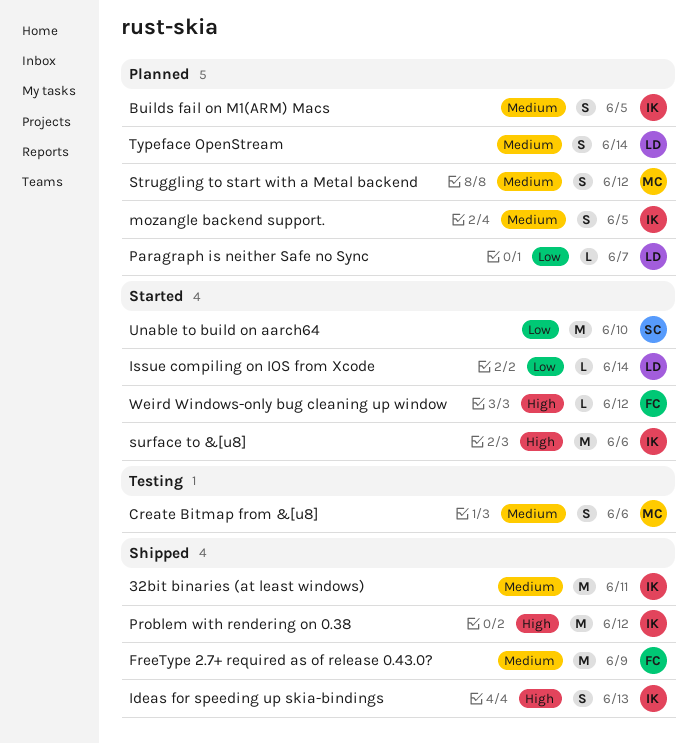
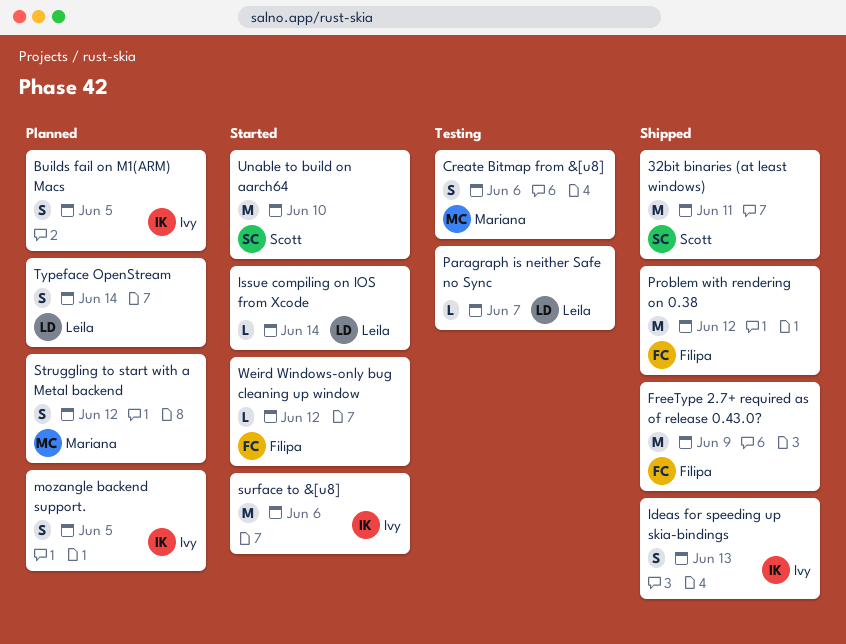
32bit binaries (at least windows), owner: Ivy -> Scott
Paragraph is neither Safe no Sync, status: Planned -> Testing
Problem with rendering on 0.38, owner: Ivy -> Filipa

